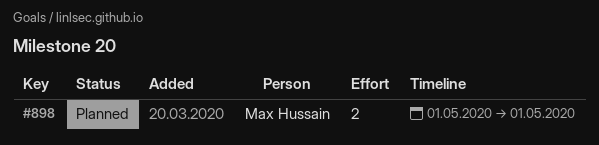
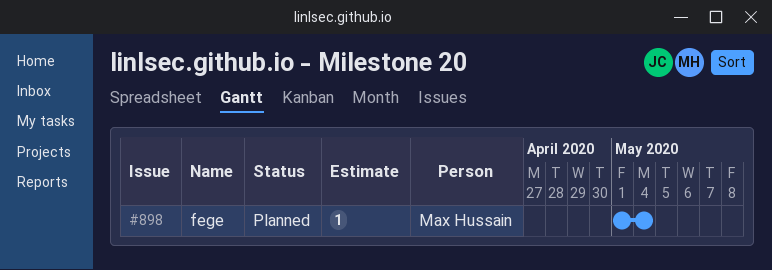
#898, estimate: 2 -> 1
#898, due: May 1 -> May 4

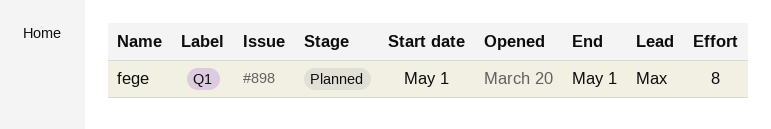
#898, estimate: 1 -> 8
#898, due: May 4 -> May 1

